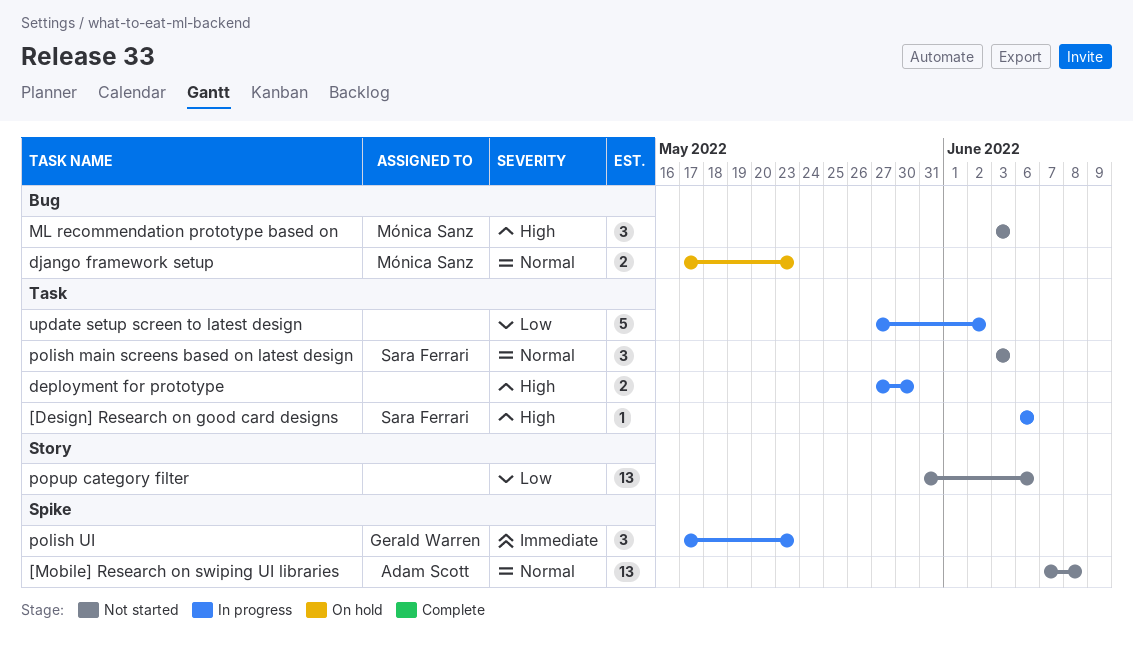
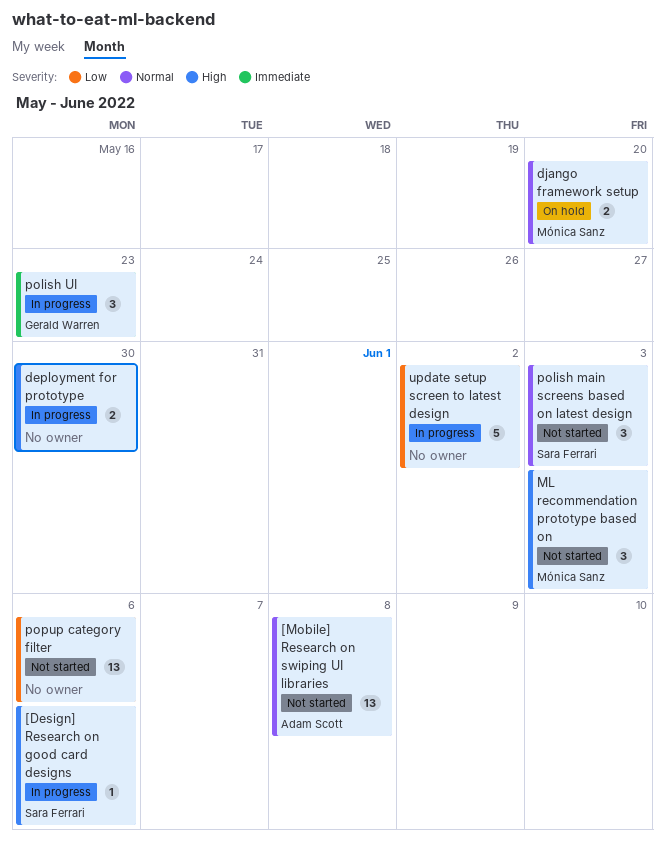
django framework setup, due: May 23 -> May 20

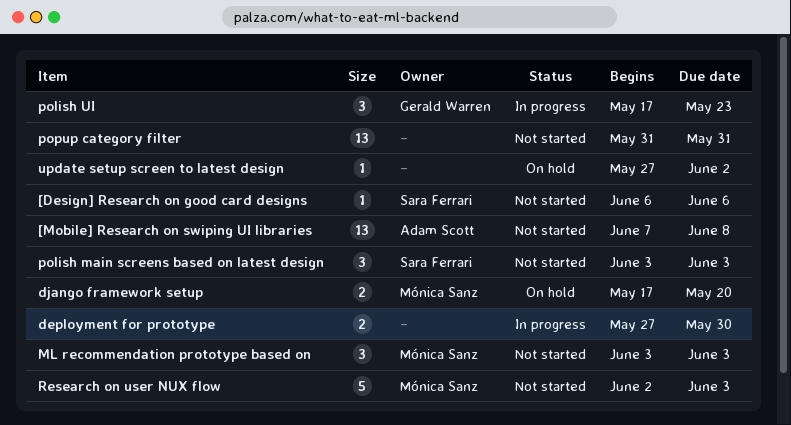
[Design] Research on good card designs, status: In progress -> Not started
popup category filter, due: Jun 6 -> May 31
Research on user NUX flow: none -> present
update setup screen to latest design, status: In progress -> On hold
update setup screen to latest design, estimate: 5 -> 1

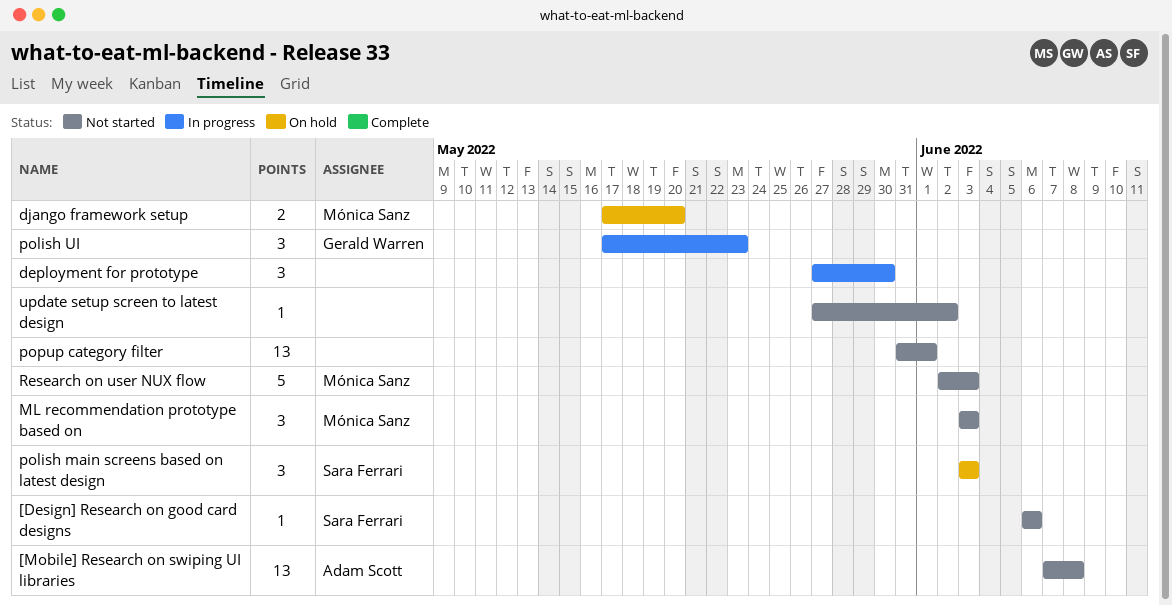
deployment for prototype, estimate: 2 -> 3
polish main screens based on latest design, status: Not started -> On hold
popup category filter, due: May 31 -> Jun 1
update setup screen to latest design, status: On hold -> Not started

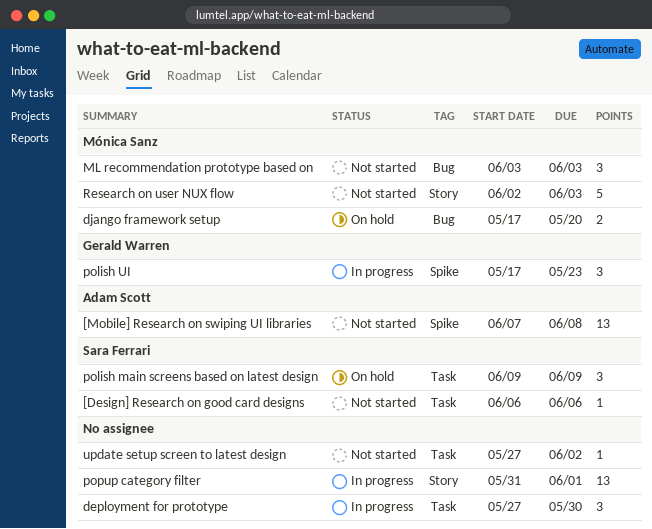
polish main screens based on latest design, start: Jun 3 -> Jun 9
polish main screens based on latest design, due: Jun 3 -> Jun 9
popup category filter, status: Not started -> In progress

